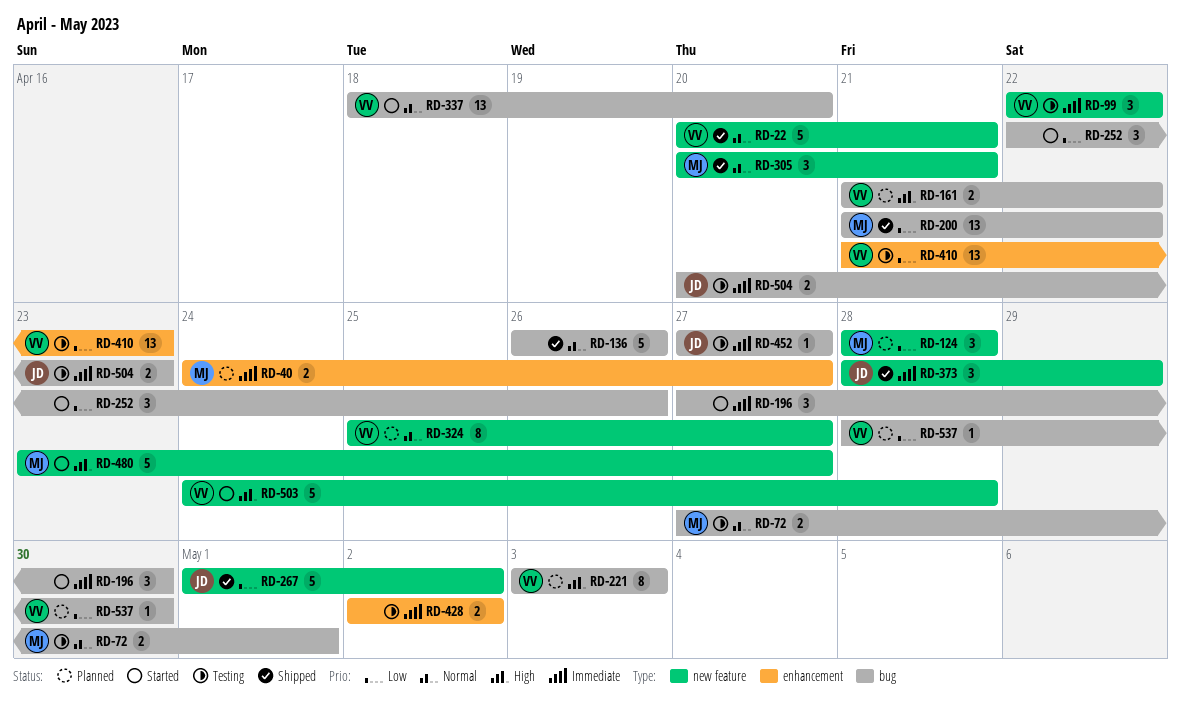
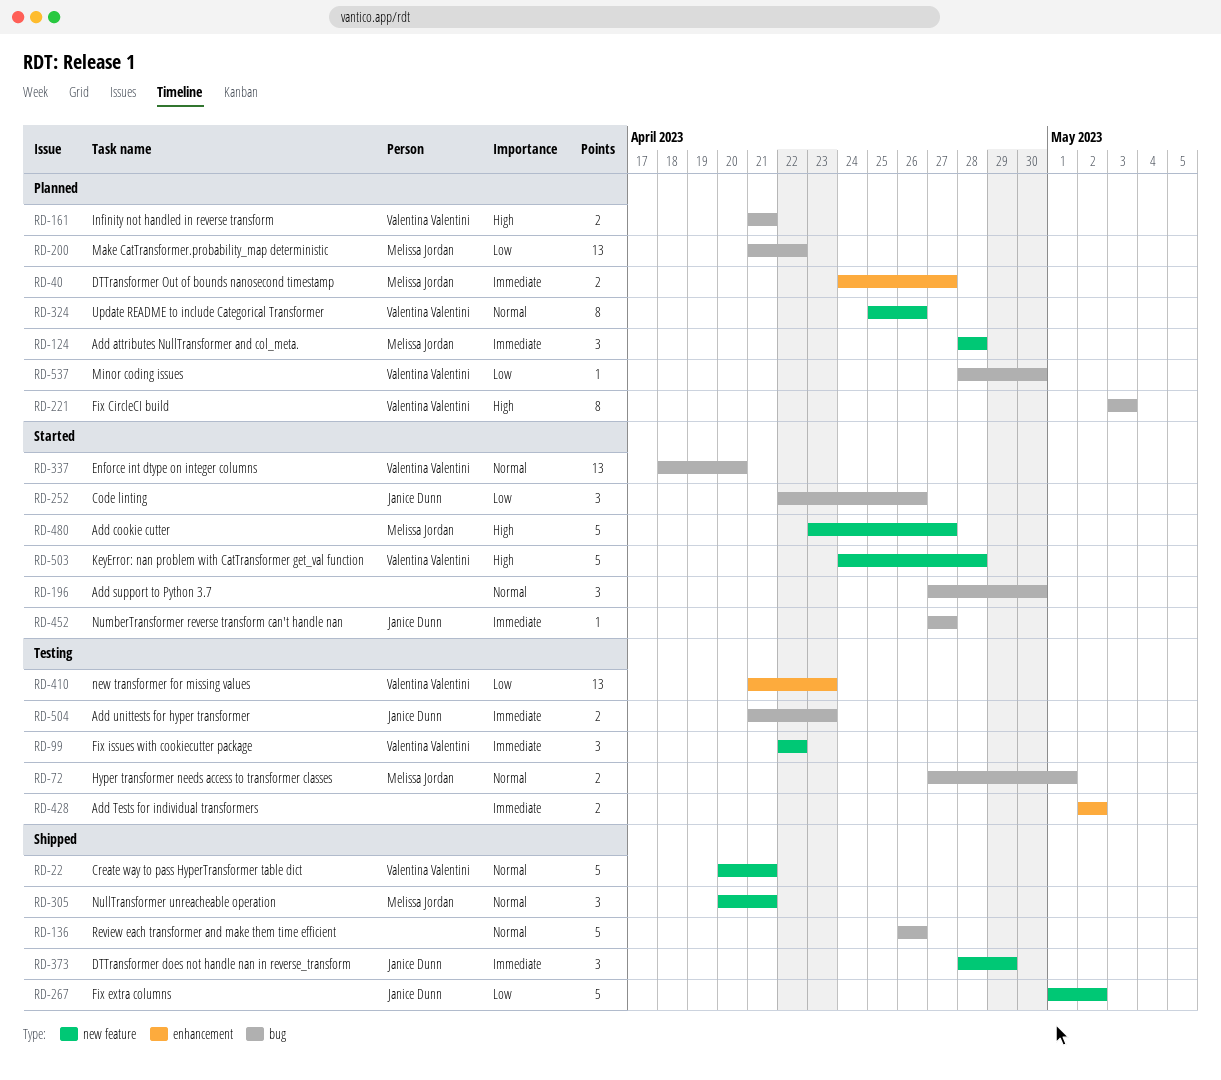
RD-124, priority: Low -> Immediate
RD-161, due: Apr 22 -> Apr 21
RD-196, priority: Immediate -> Normal
RD-200, status: Shipped -> Planned
RD-252, owner: none -> Janice Dunn
RD-324, due: Apr 27 -> Apr 26
RD-452, status: Testing -> Started
RD-504, start: Apr 20 -> Apr 21

